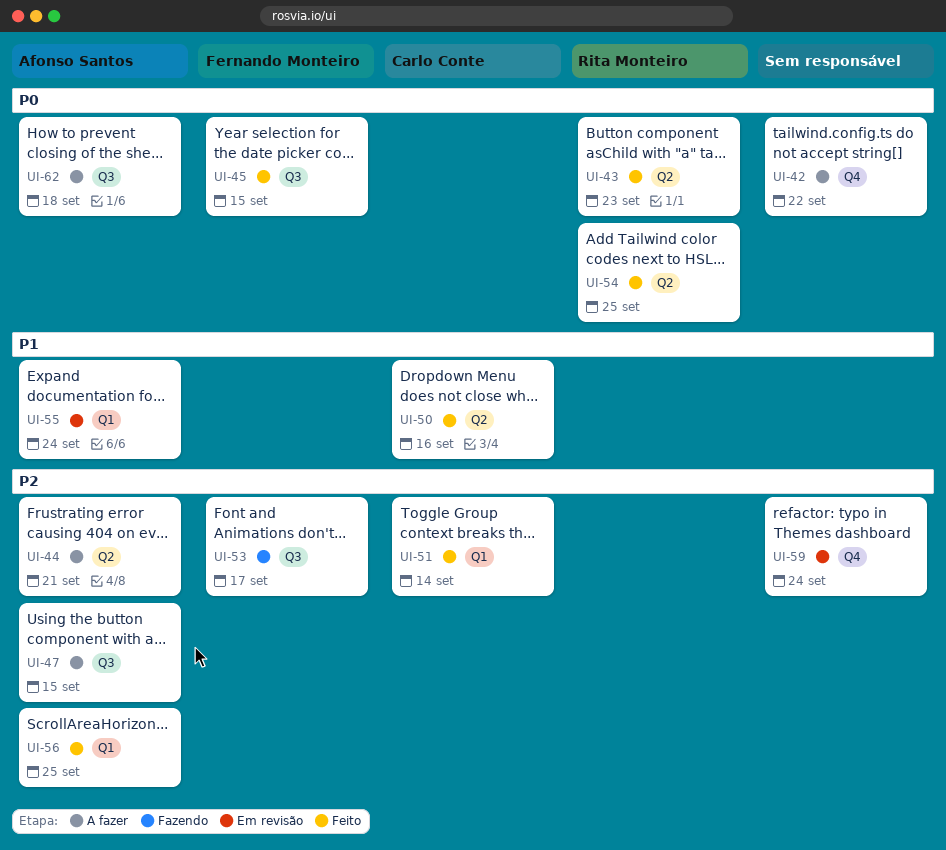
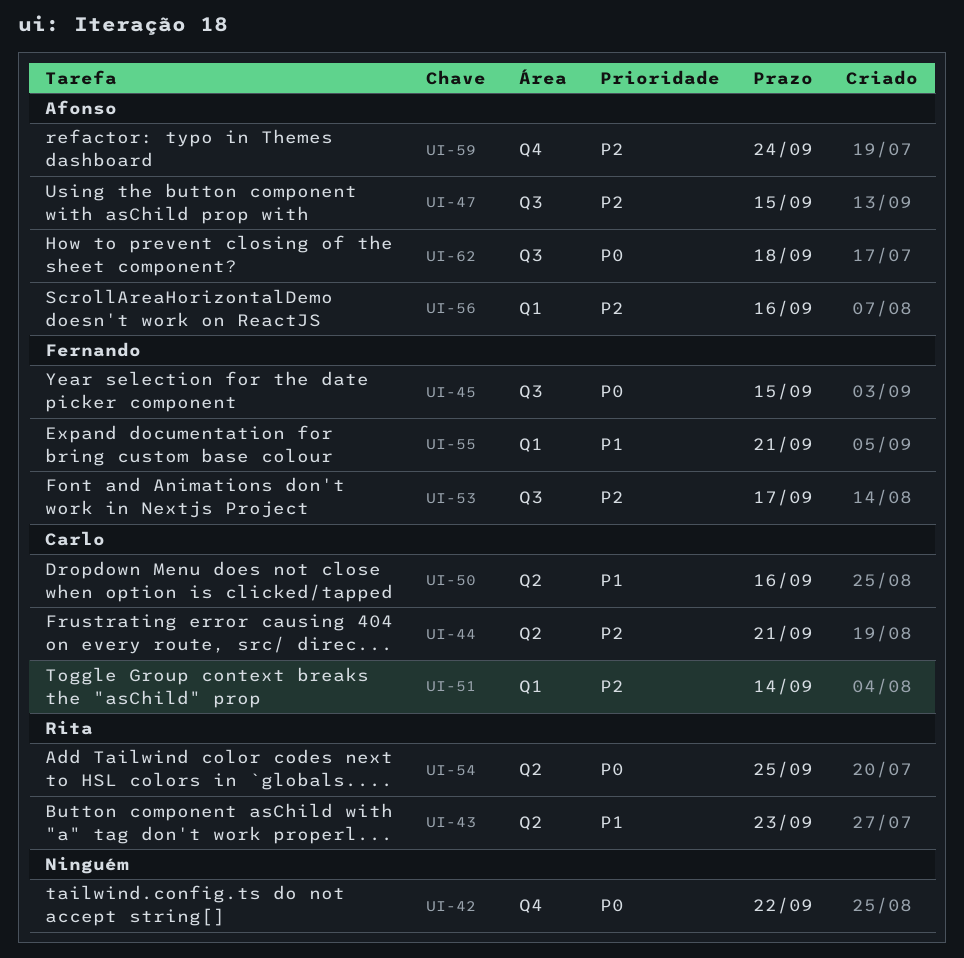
UI-43, priority: P0 -> P1
UI-44, owner: Afonso Santos -> Carlo Conte
UI-55, owner: Afonso Santos -> Fernando Monteiro
UI-55, due: Sep 24 -> Sep 21
UI-56, due: Sep 25 -> Sep 16
UI-59, owner: none -> Afonso Santos

